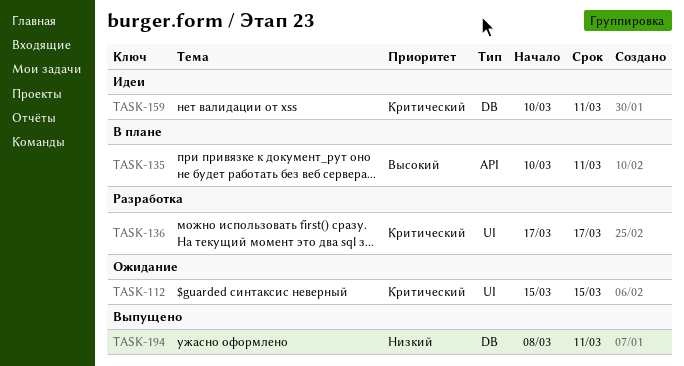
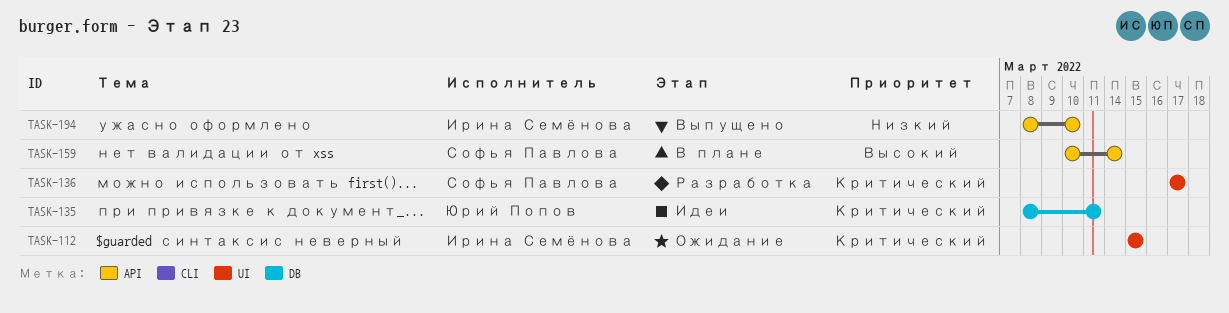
TASK-135, status: В плане -> Идеи
TASK-135, priority: Высокий -> Критический
TASK-135, label: API -> DB
TASK-135, start: Mar 10 -> Mar 8
TASK-159, status: Идеи -> В плане
TASK-159, priority: Критический -> Высокий
TASK-159, label: DB -> API
TASK-159, due: Mar 11 -> Mar 14
TASK-194, label: DB -> API
TASK-194, due: Mar 11 -> Mar 10

